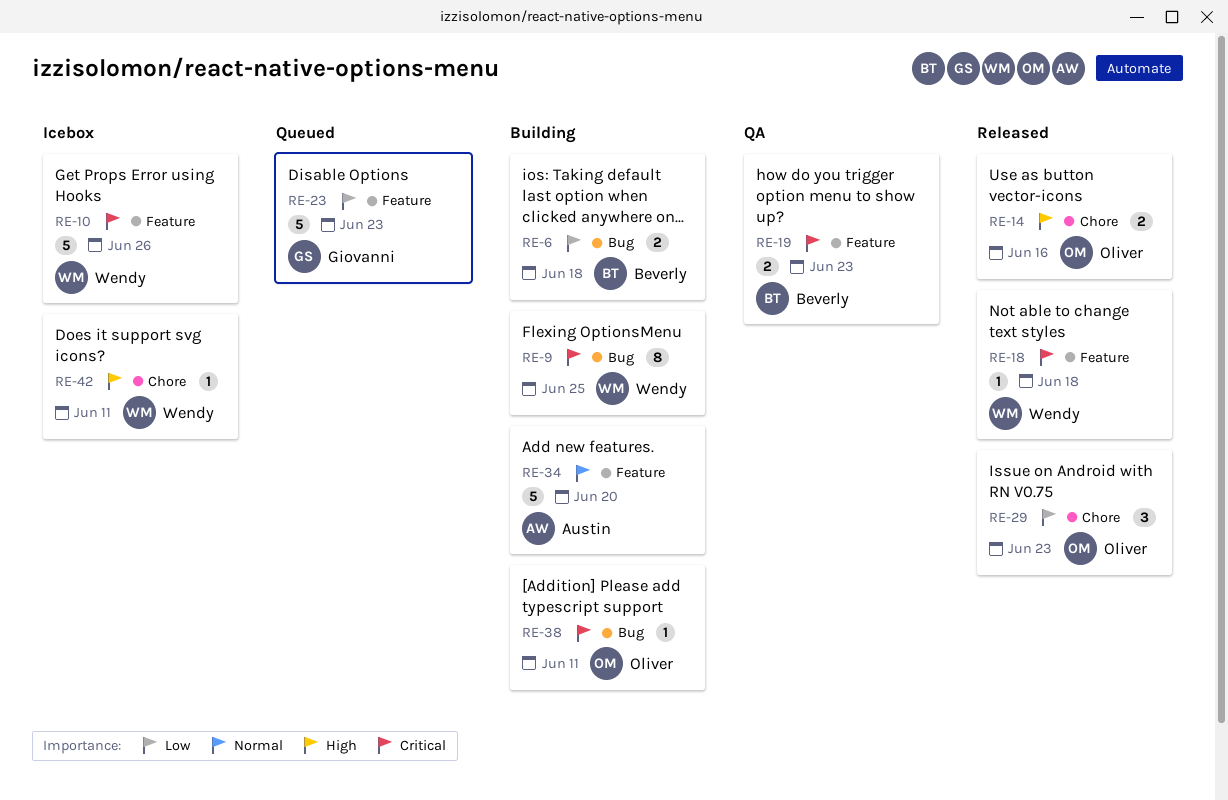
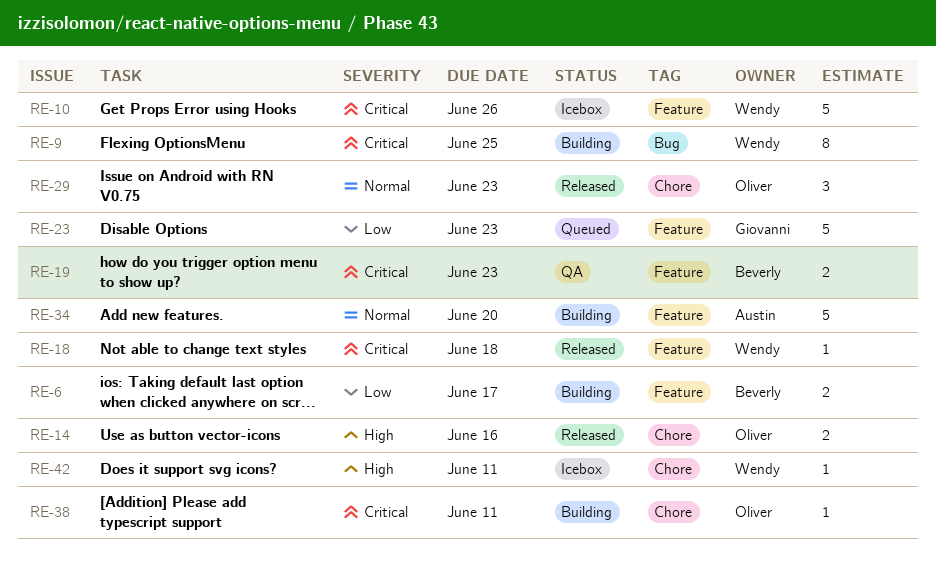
RE-6, label: Bug -> Feature
RE-6, due: Jun 18 -> Jun 17
RE-29, priority: Low -> Normal
RE-38, label: Bug -> Chore

